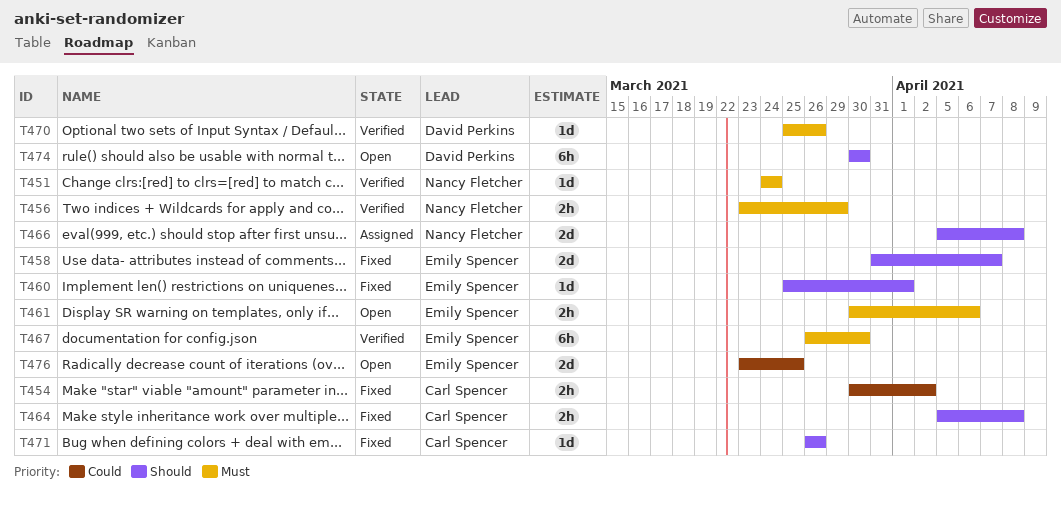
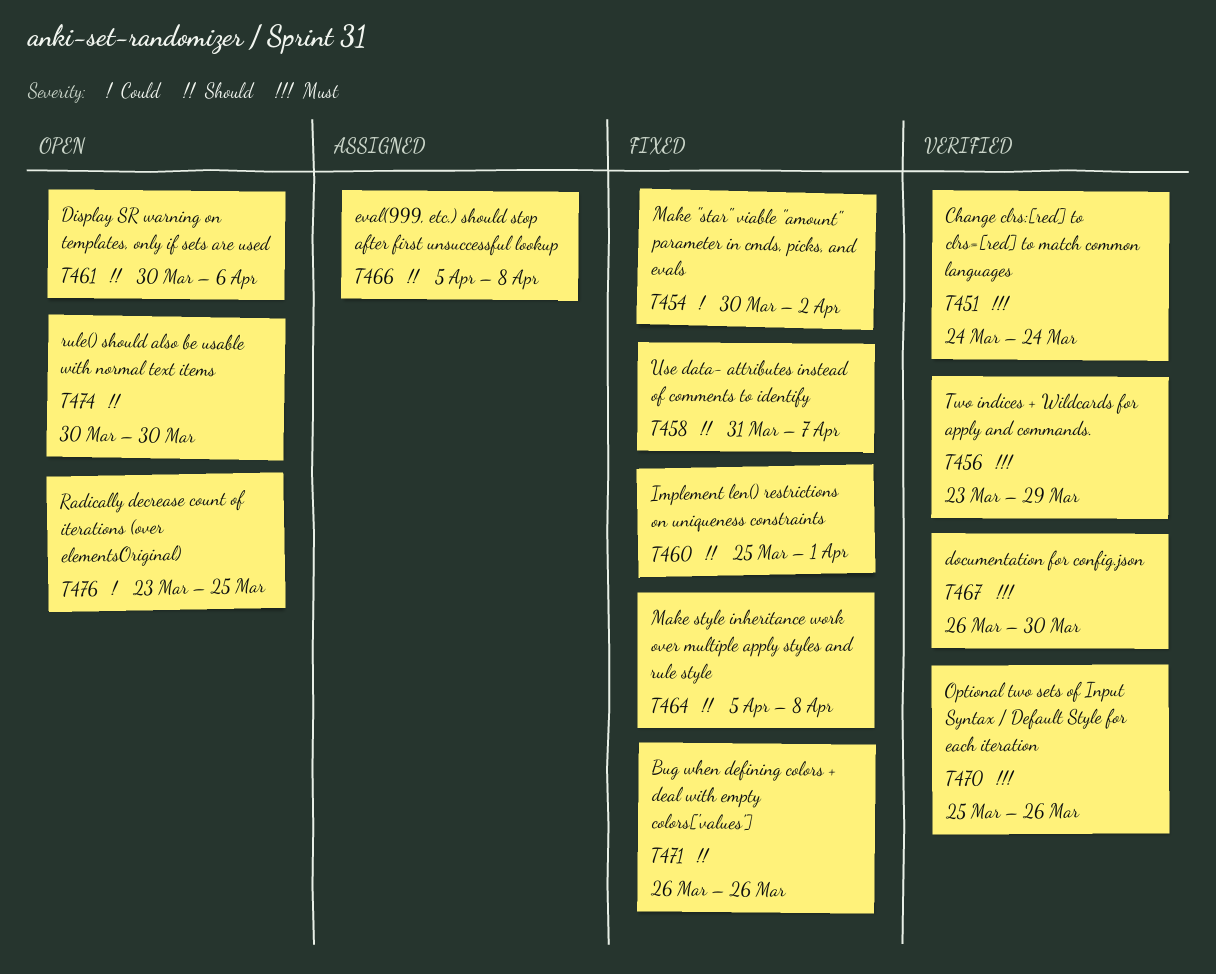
T461, priority: Must -> Should

